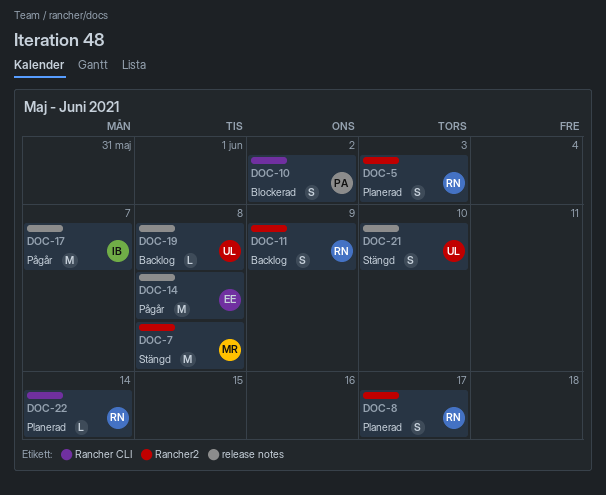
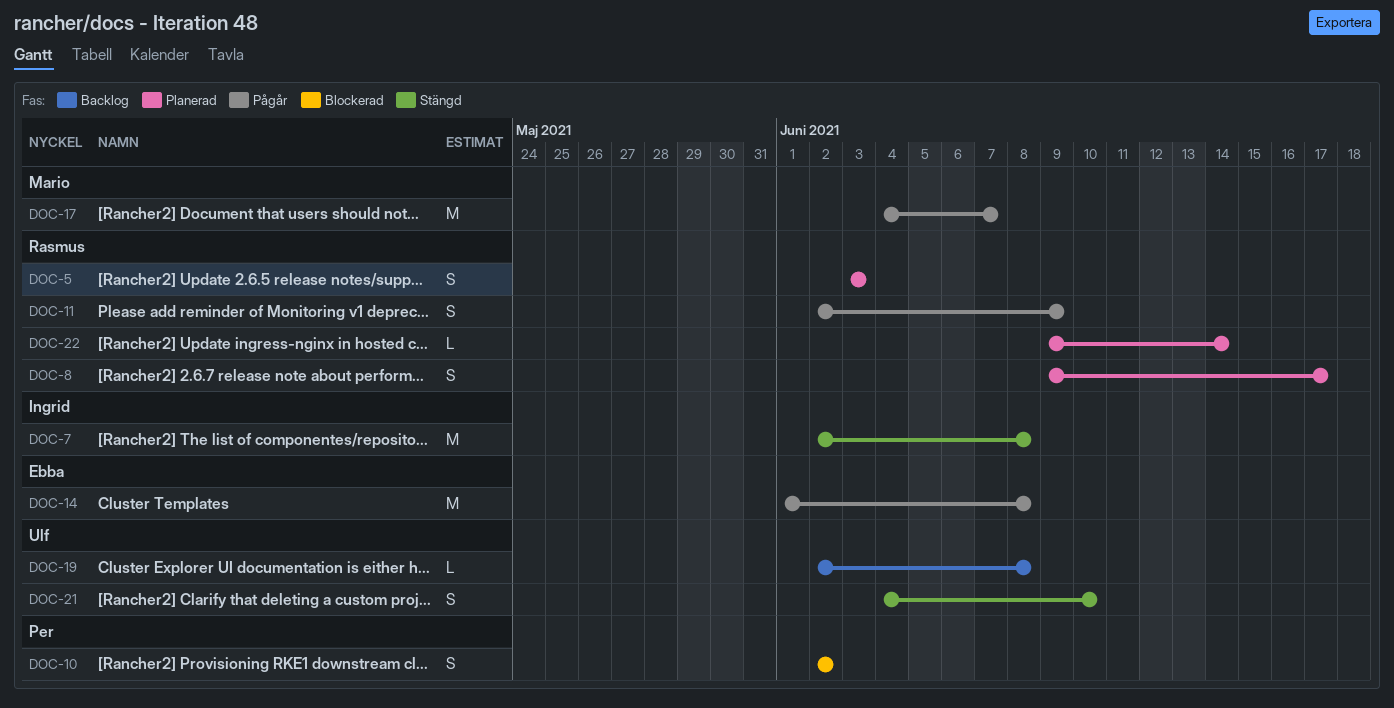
DOC-7, owner: Mario -> Ingrid
DOC-11, status: Backlog -> Pågår
DOC-17, owner: Ingrid -> Mario

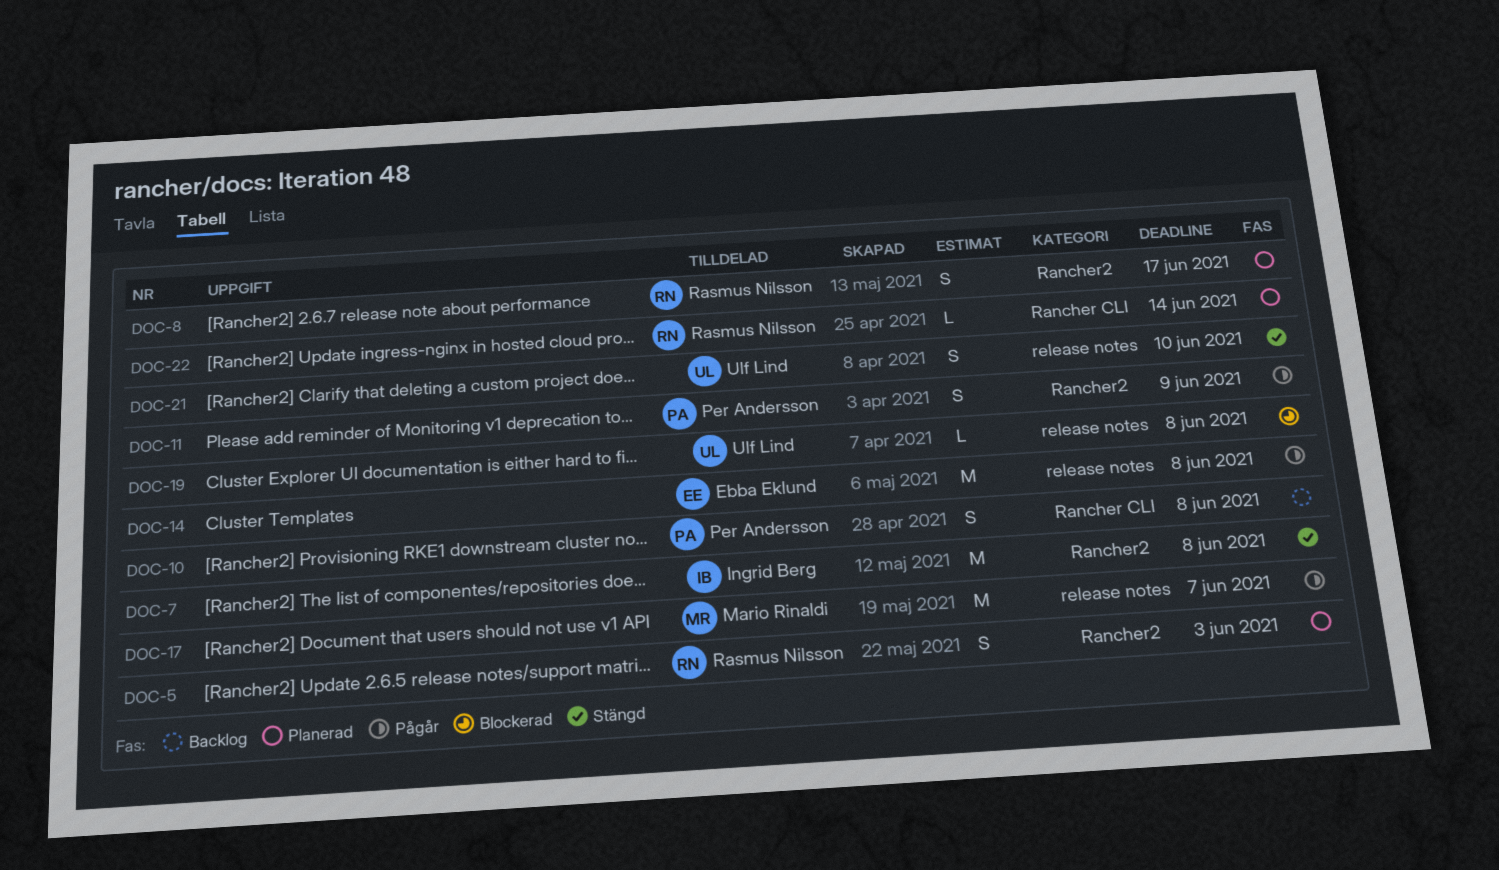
DOC-10, status: Blockerad -> Backlog
DOC-10, due: Jun 2 -> Jun 8
DOC-11, owner: Rasmus Nilsson -> Per Andersson
DOC-19, status: Backlog -> Blockerad

